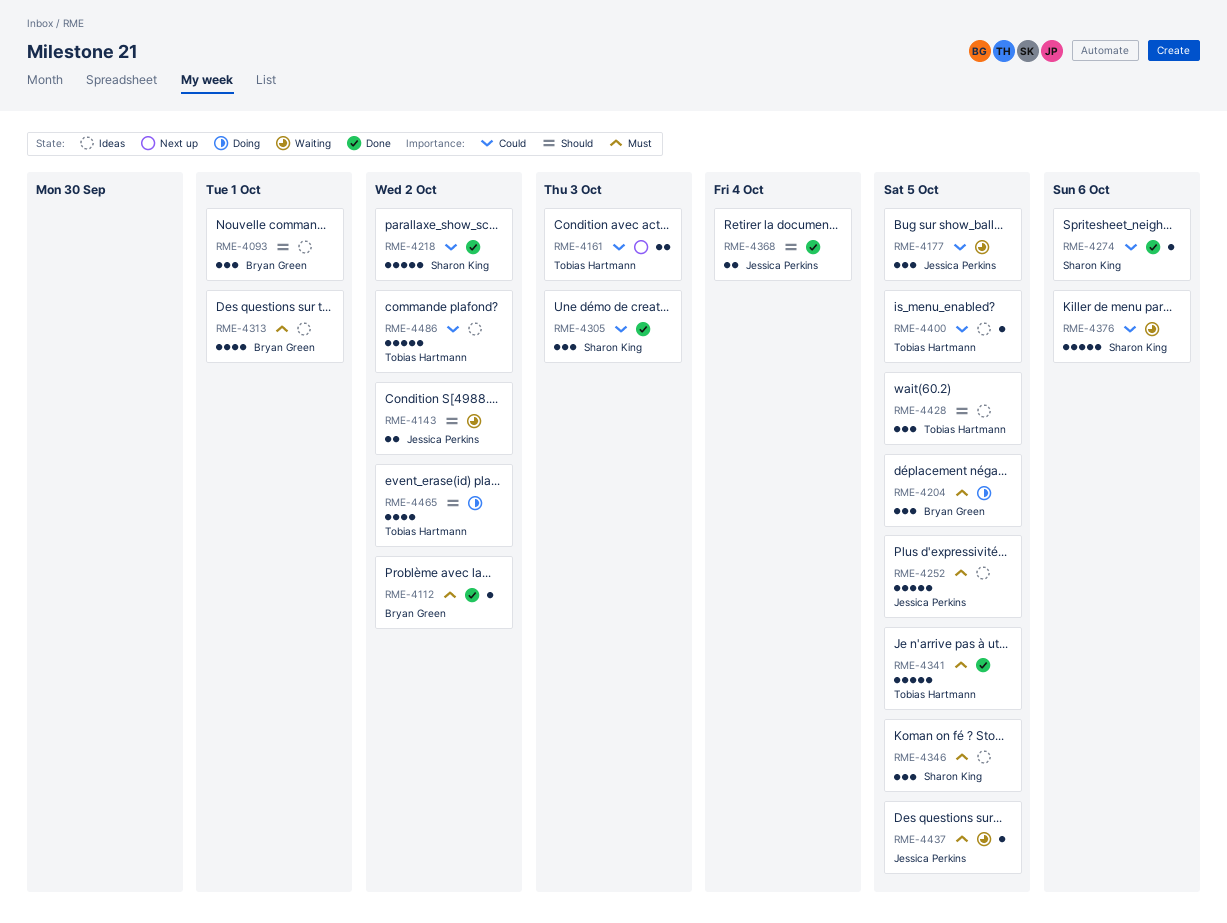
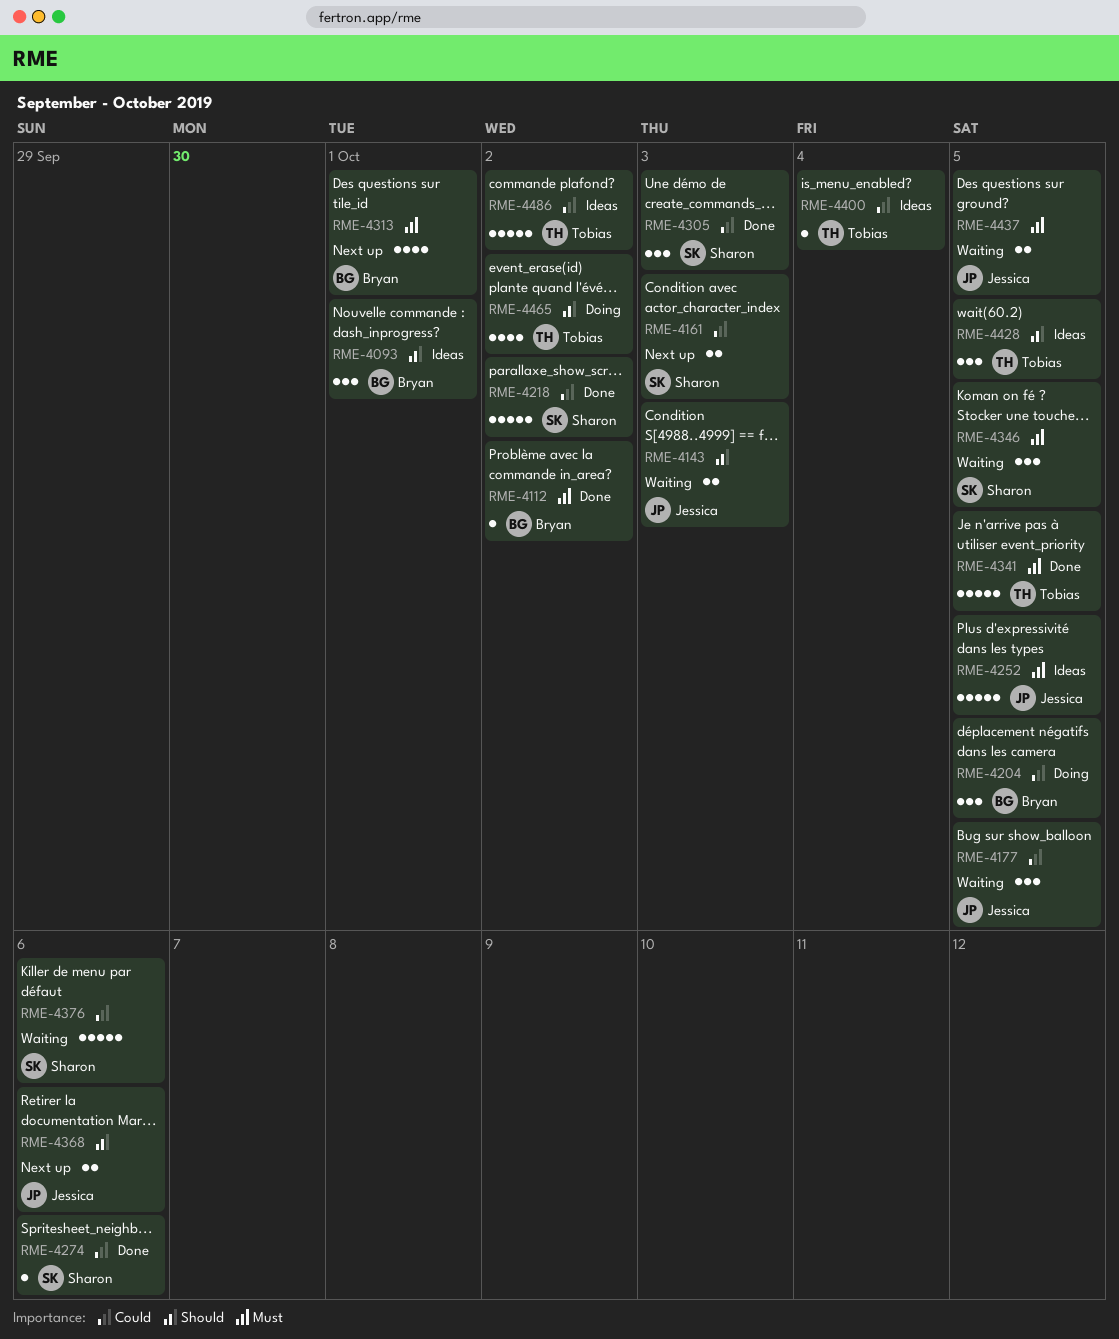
RME-4143, due: Oct 2 -> Oct 3
RME-4161, owner: Tobias Hartmann -> Sharon King
RME-4204, priority: Must -> Could
RME-4313, status: Ideas -> Next up
RME-4346, status: Ideas -> Waiting
RME-4368, status: Done -> Next up
RME-4368, due: Oct 4 -> Oct 6
RME-4400, due: Oct 5 -> Oct 4
RME-4437, estimate: 1 -> 2

